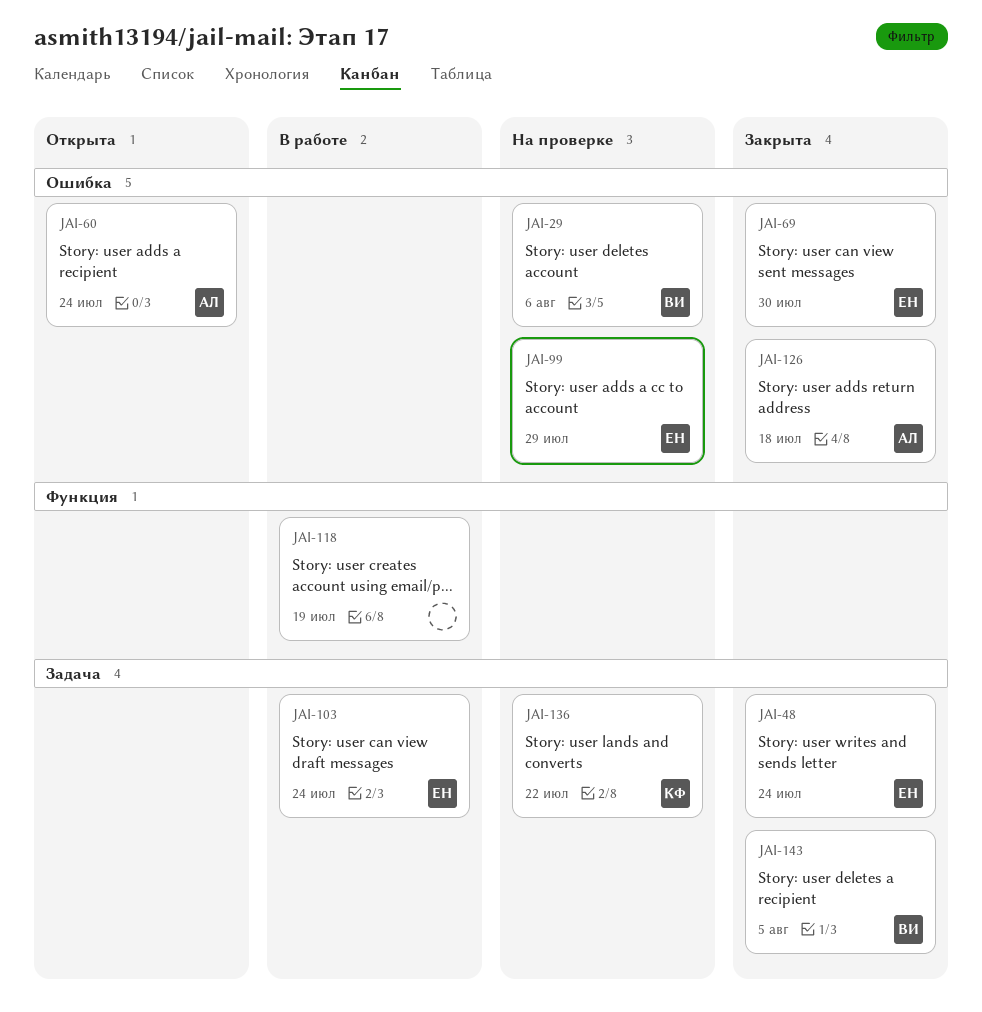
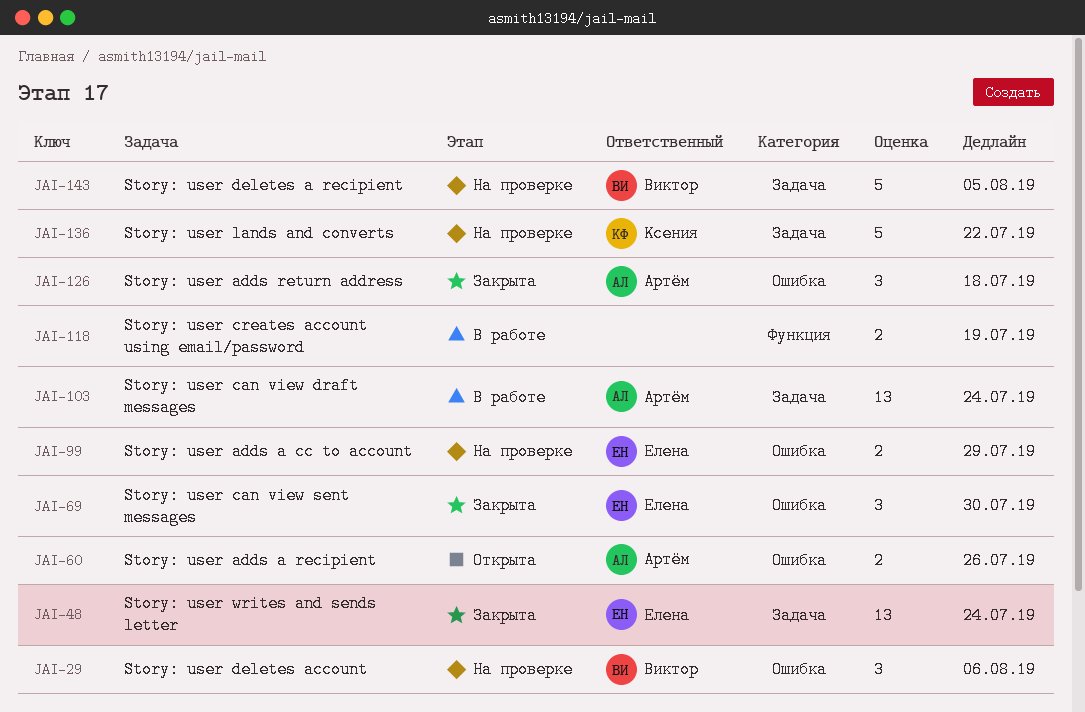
JAI-60, due: Jul 24 -> Jul 26
JAI-103, owner: Елена -> Артём
JAI-143, status: Закрыта -> На проверке

